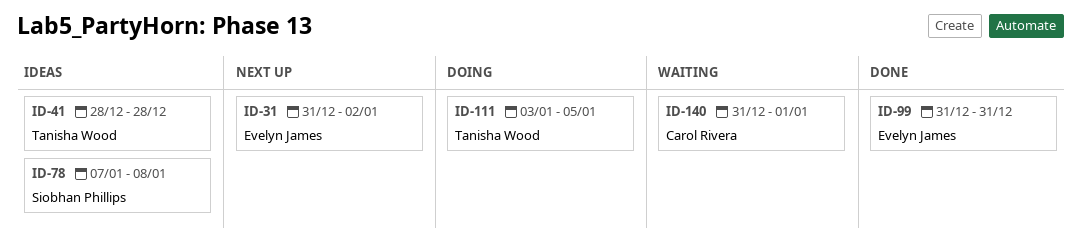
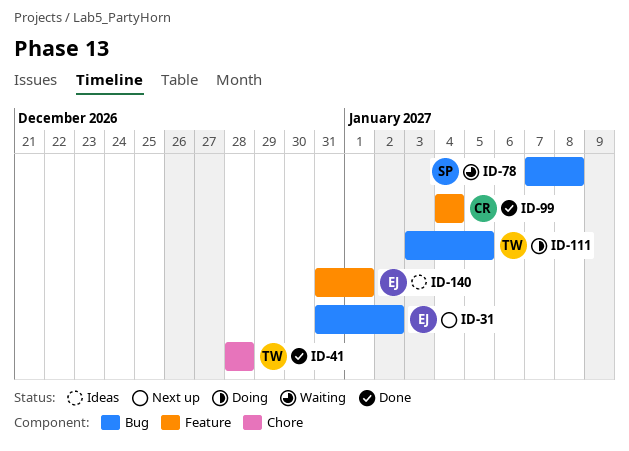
ID-41, status: Ideas -> Done
ID-78, status: Ideas -> Waiting
ID-99, owner: Evelyn James -> Carol Rivera
ID-99, start: Dec 31 -> Jan 4
ID-99, due: Dec 31 -> Jan 4
ID-140, status: Waiting -> Ideas
ID-140, owner: Carol Rivera -> Evelyn James

